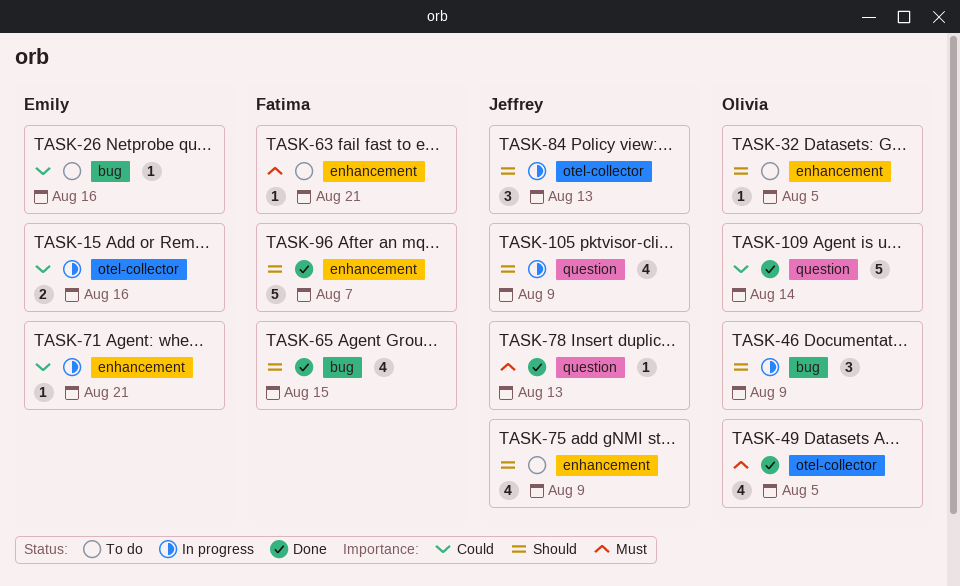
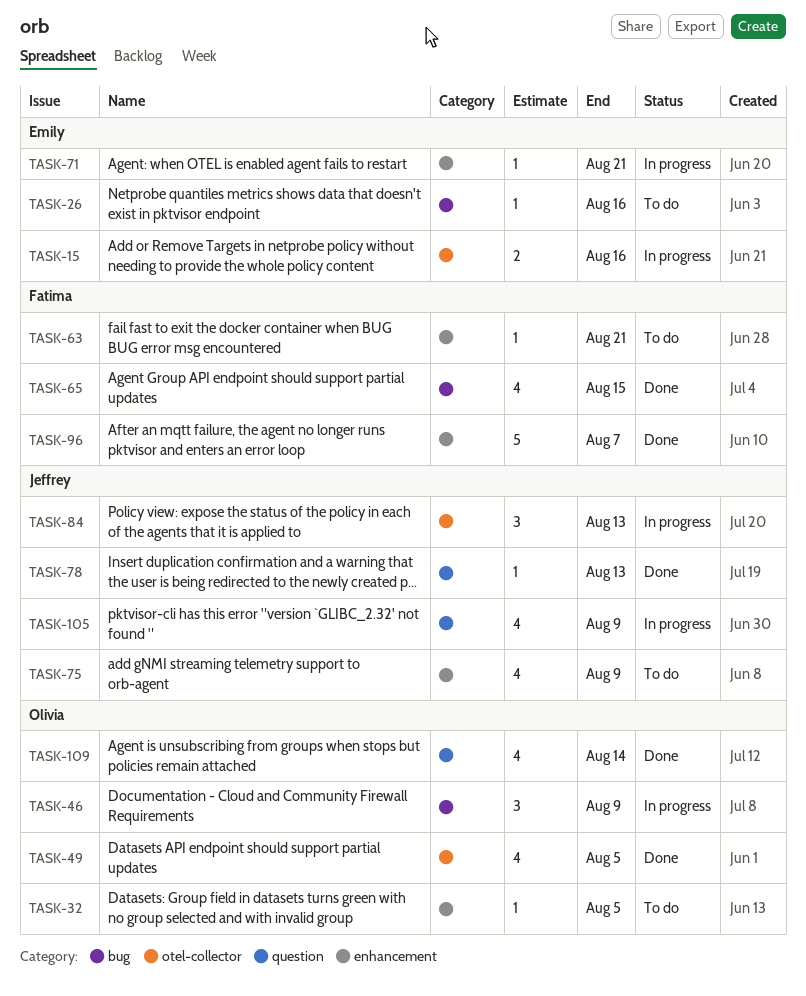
TASK-109, estimate: 5 -> 4

